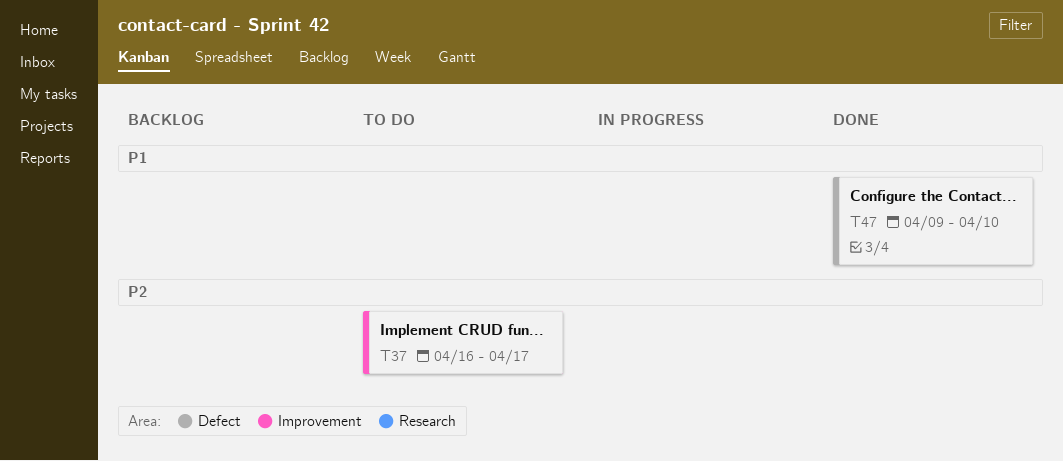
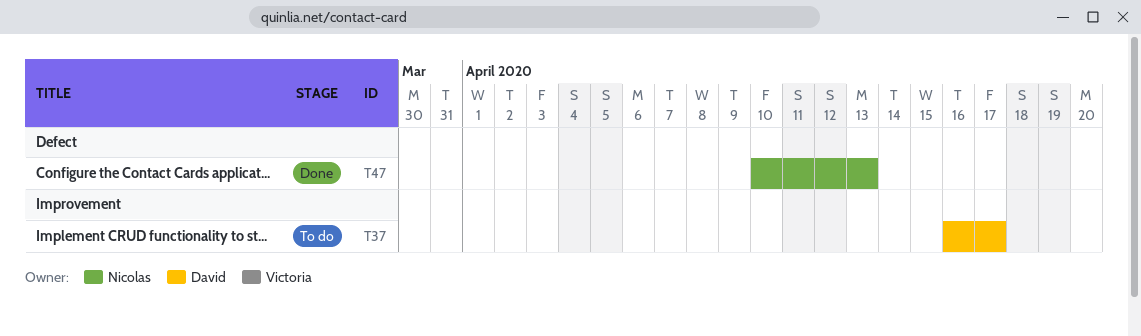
T47, start: Apr 9 -> Apr 10
T47, due: Apr 10 -> Apr 13

